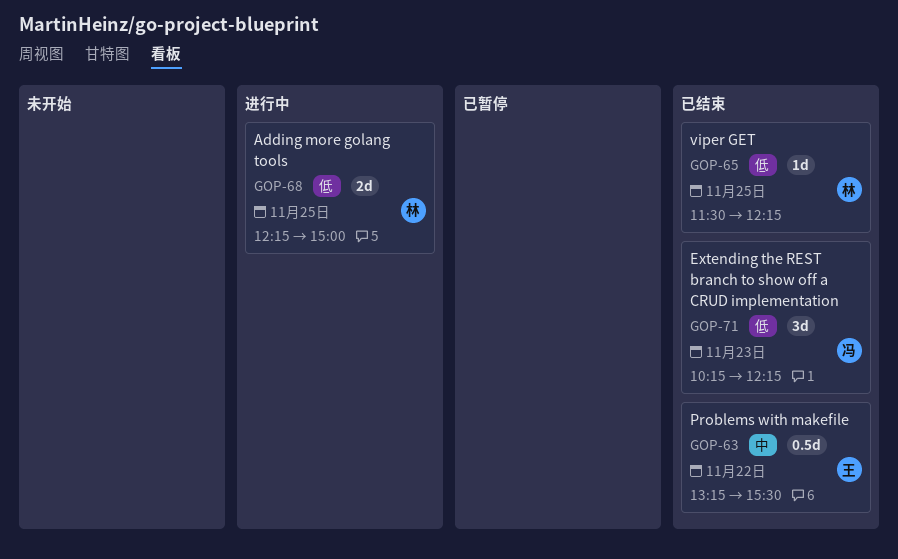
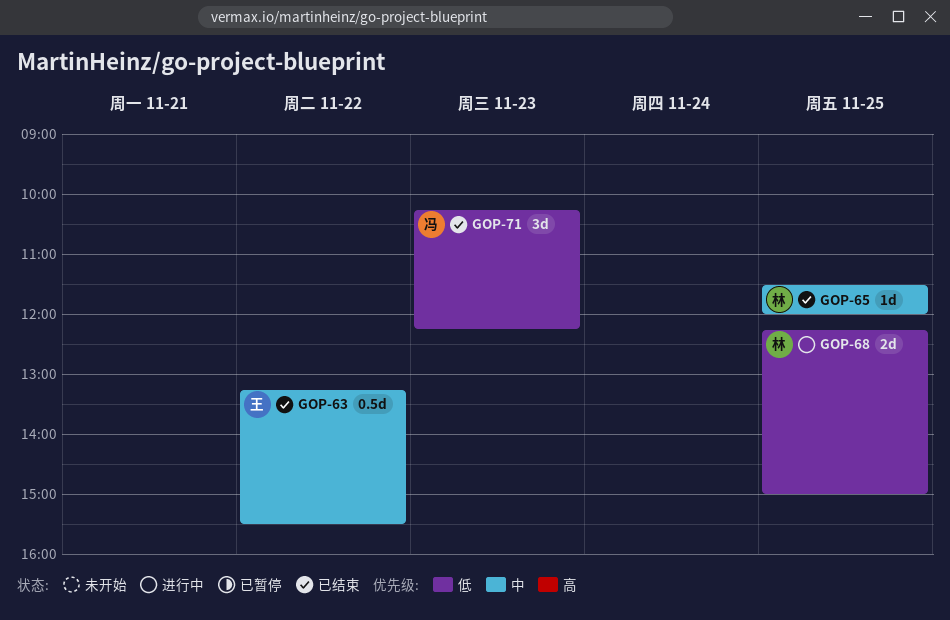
GOP-65, priority: 低 -> 中
GOP-65, ends: 12:15 -> 12:00

